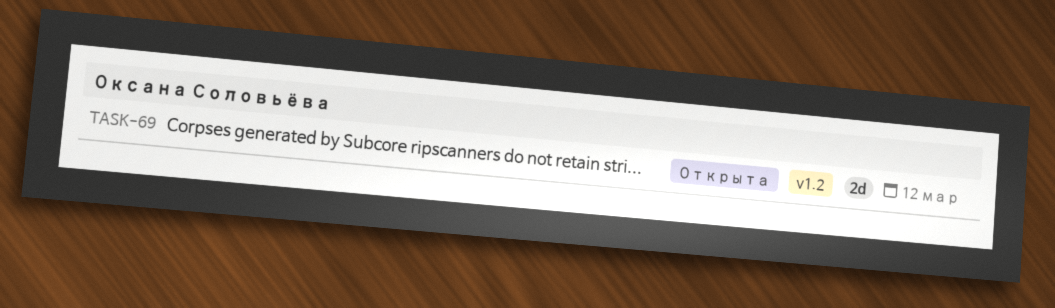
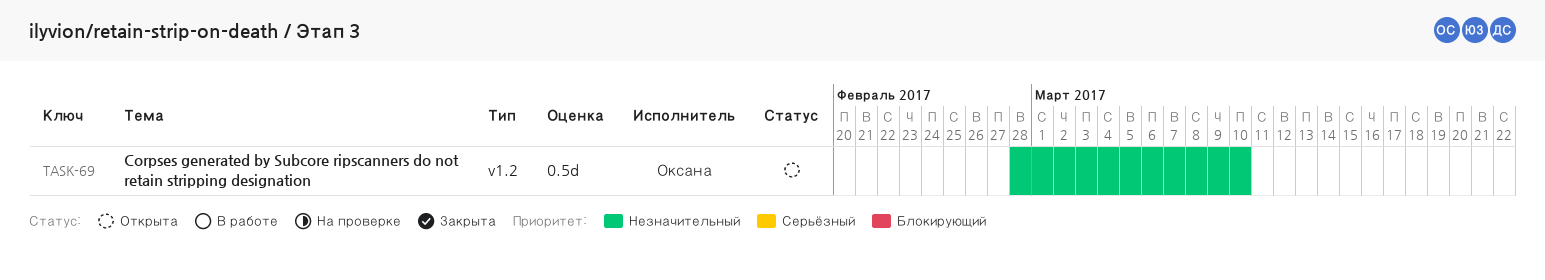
TASK-69, estimate: 2d -> 0.5d
TASK-69, due: Mar 12 -> Mar 10

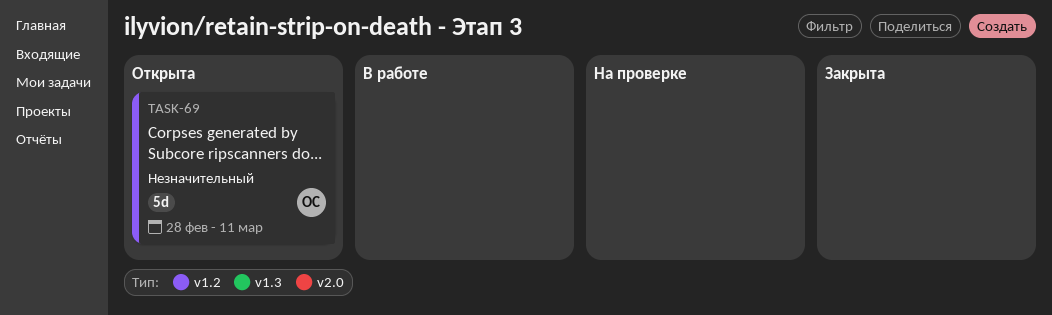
TASK-69, estimate: 0.5d -> 5d
TASK-69, due: Mar 10 -> Mar 11

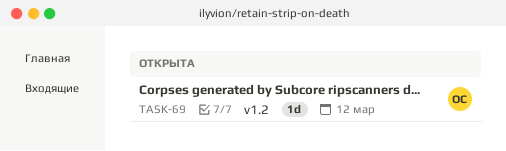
TASK-69, estimate: 5d -> 1d
TASK-69, due: Mar 11 -> Mar 12

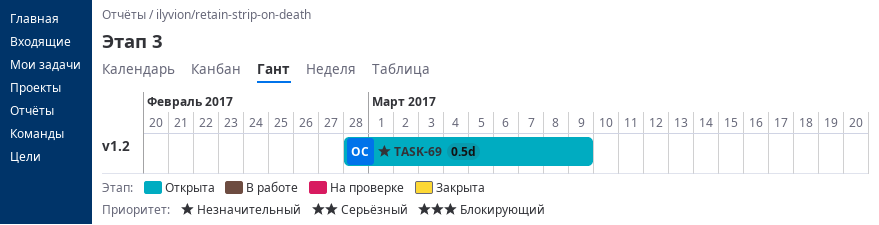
TASK-69, estimate: 1d -> 0.5d
TASK-69, due: Mar 12 -> Mar 9

